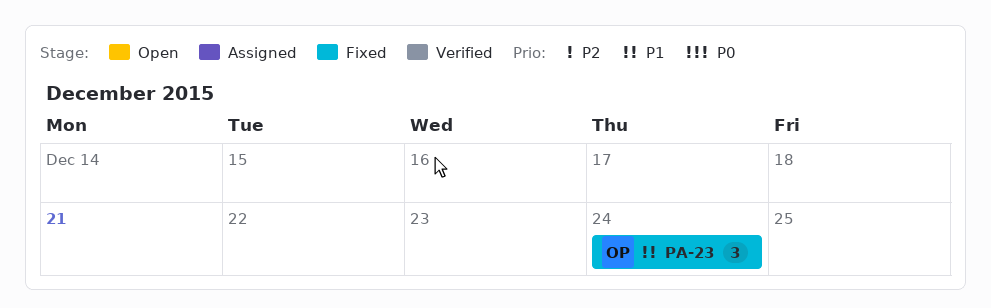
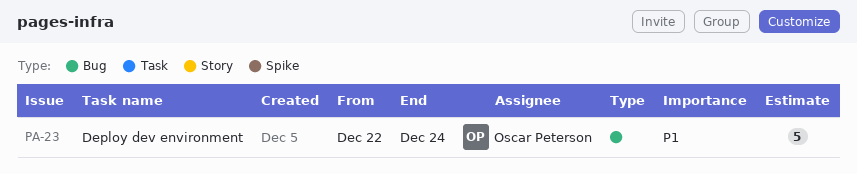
PA-23, estimate: 3 -> 5
PA-23, start: Dec 24 -> Dec 22

